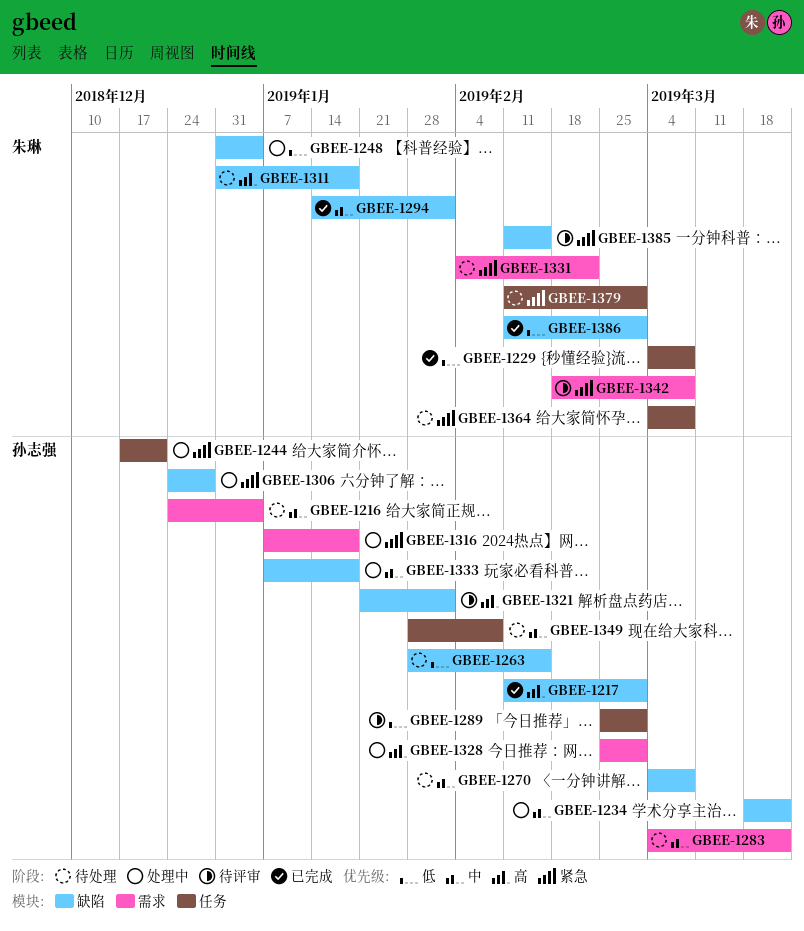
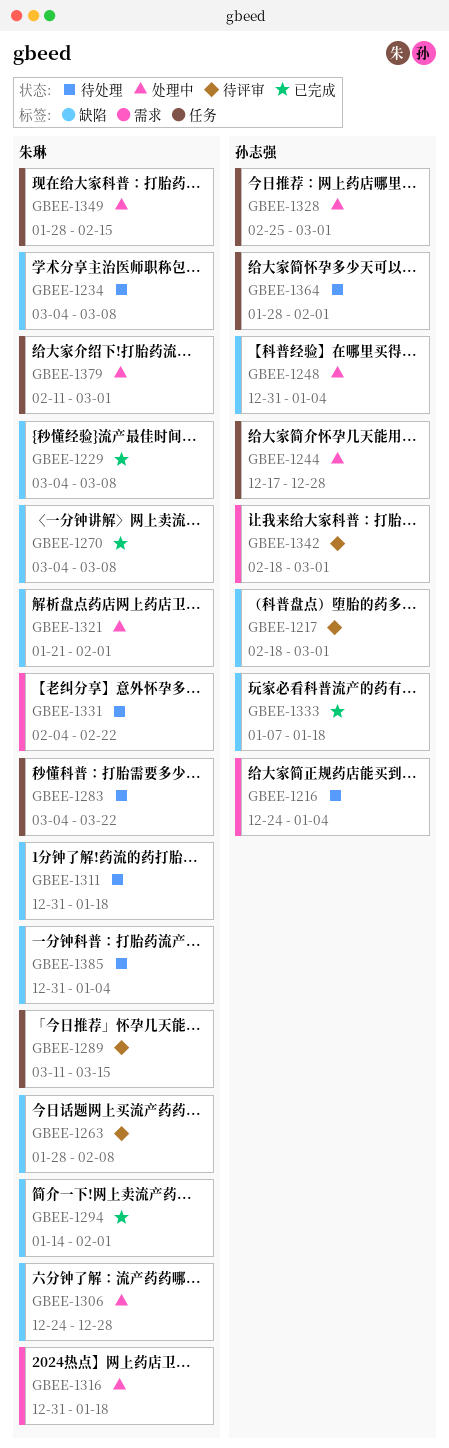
GBEE-1217, status: 已完成 -> 待评审
GBEE-1217, start: Feb 11 -> Feb 18
GBEE-1229, label: 任务 -> 缺陷
GBEE-1234, status: 处理中 -> 待处理
GBEE-1234, owner: 孙志强 -> 朱琳
GBEE-1234, start: Mar 18 -> Mar 4
GBEE-1234, due: Mar 22 -> Mar 8
GBEE-1244, due: Dec 21 -> Dec 28
GBEE-1248, owner: 朱琳 -> 孙志强
GBEE-1263, status: 待处理 -> 待评审
GBEE-1263, owner: 孙志强 -> 朱琳
GBEE-1263, due: Feb 15 -> Feb 8
GBEE-1270, status: 待处理 -> 已完成
GBEE-1270, owner: 孙志强 -> 朱琳
GBEE-1283, owner: 孙志强 -> 朱琳
GBEE-1283, label: 需求 -> 任务
GBEE-1289, owner: 孙志强 -> 朱琳
GBEE-1289, start: Feb 25 -> Mar 11
GBEE-1289, due: Mar 1 -> Mar 15
GBEE-1306, owner: 孙志强 -> 朱琳
GBEE-1316, owner: 孙志强 -> 朱琳
GBEE-1316, start: Jan 7 -> Dec 31
GBEE-1321, status: 待评审 -> 处理中
GBEE-1321, owner: 孙志强 -> 朱琳
GBEE-1328, label: 需求 -> 任务
GBEE-1333, status: 处理中 -> 已完成
GBEE-1342, owner: 朱琳 -> 孙志强
GBEE-1342, due: Mar 8 -> Mar 1
GBEE-1349, status: 待处理 -> 处理中
GBEE-1349, owner: 孙志强 -> 朱琳
GBEE-1349, due: Feb 8 -> Feb 15
GBEE-1364, owner: 朱琳 -> 孙志强
GBEE-1364, start: Mar 4 -> Jan 28
GBEE-1364, due: Mar 8 -> Feb 1
GBEE-1379, status: 待处理 -> 处理中
GBEE-1385, status: 待评审 -> 待处理
GBEE-1385, start: Feb 11 -> Dec 31
GBEE-1385, due: Feb 15 -> Jan 4
GBEE-1386: present -> none

